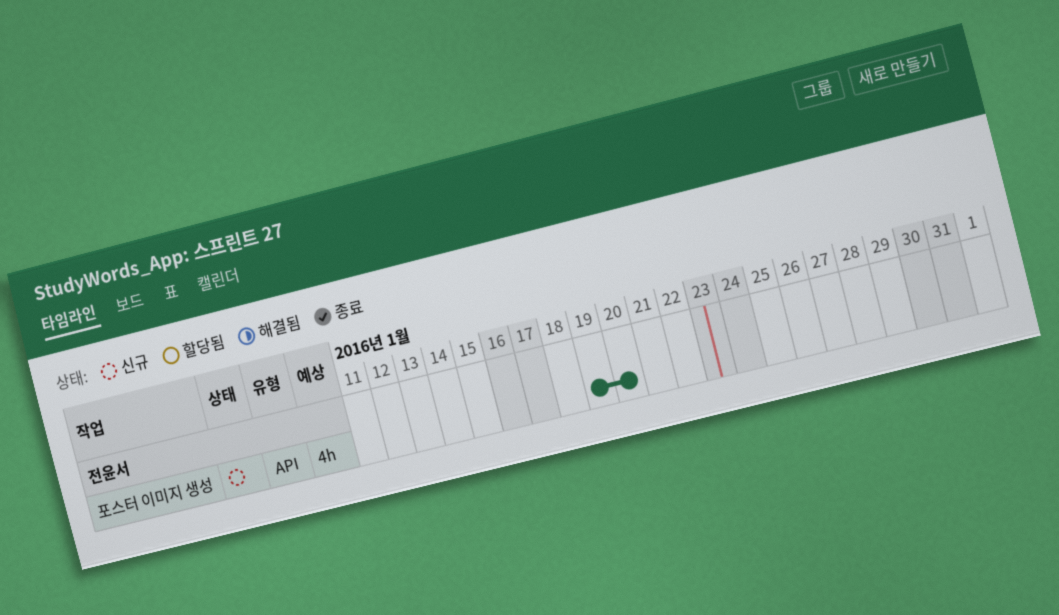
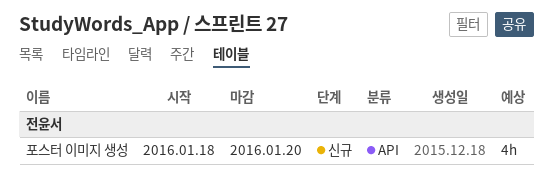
포스터 이미지 생성, start: Jan 19 -> Jan 18

